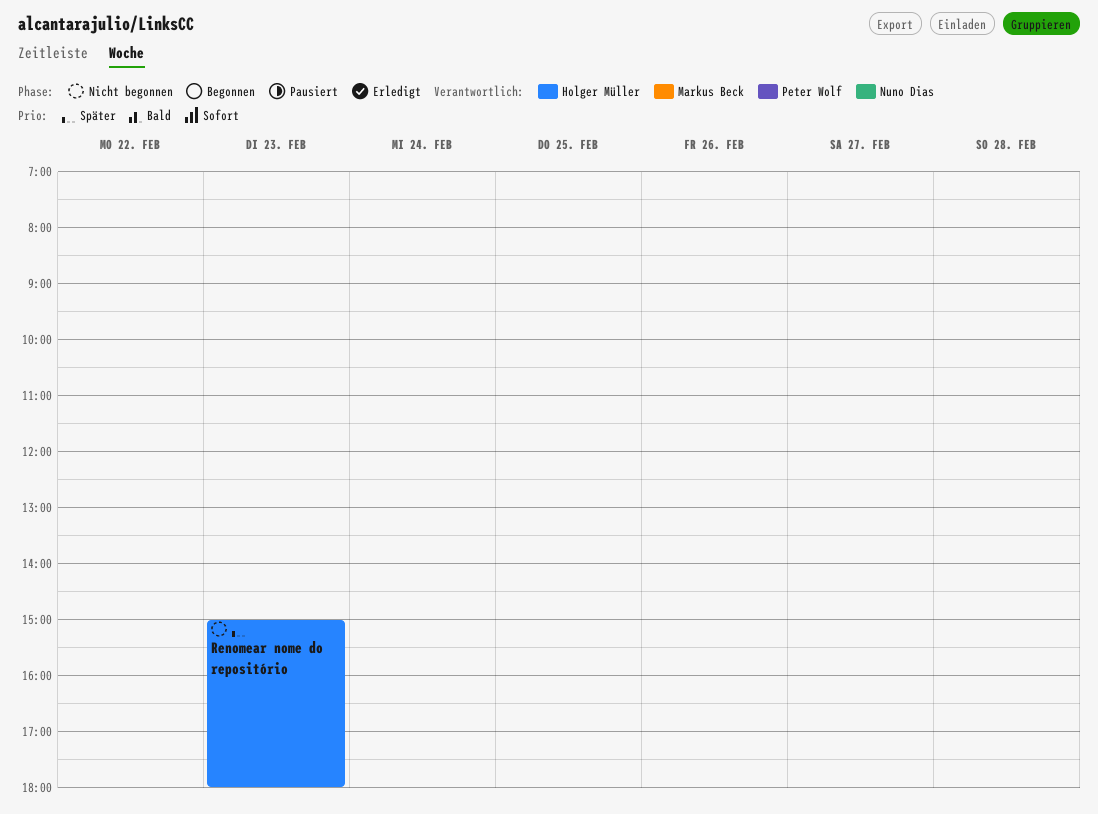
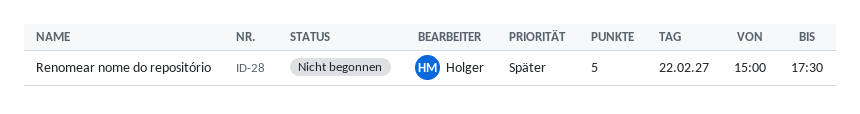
Renomear nome do repositório, day: Feb 23 -> Feb 22
Renomear nome do repositório, ends: 18:00 -> 17:30

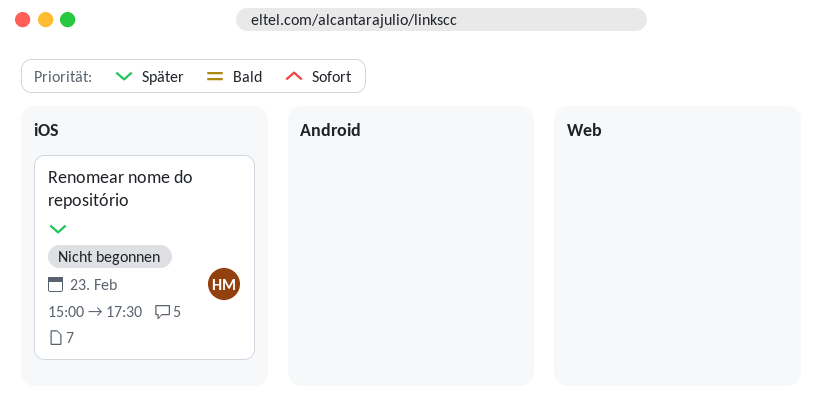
Renomear nome do repositório, day: Feb 22 -> Feb 23

